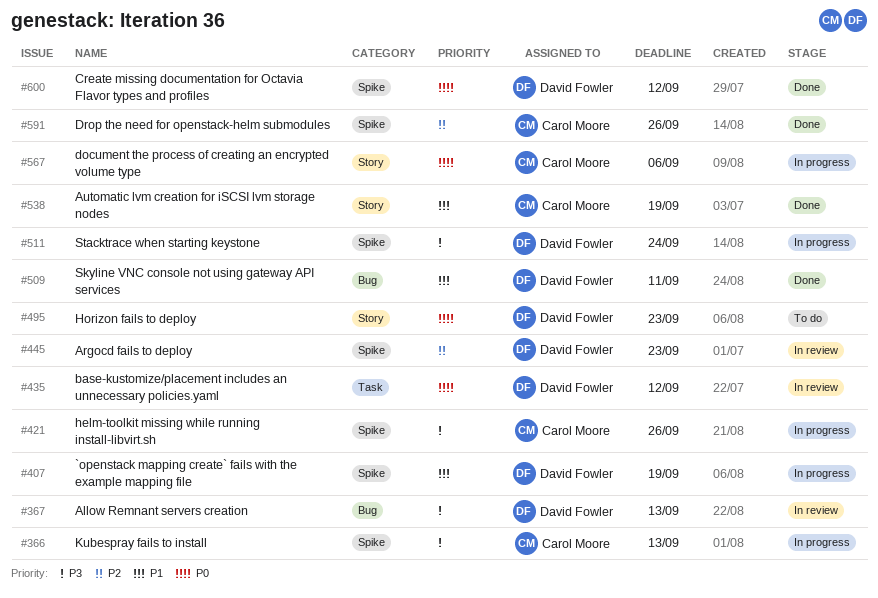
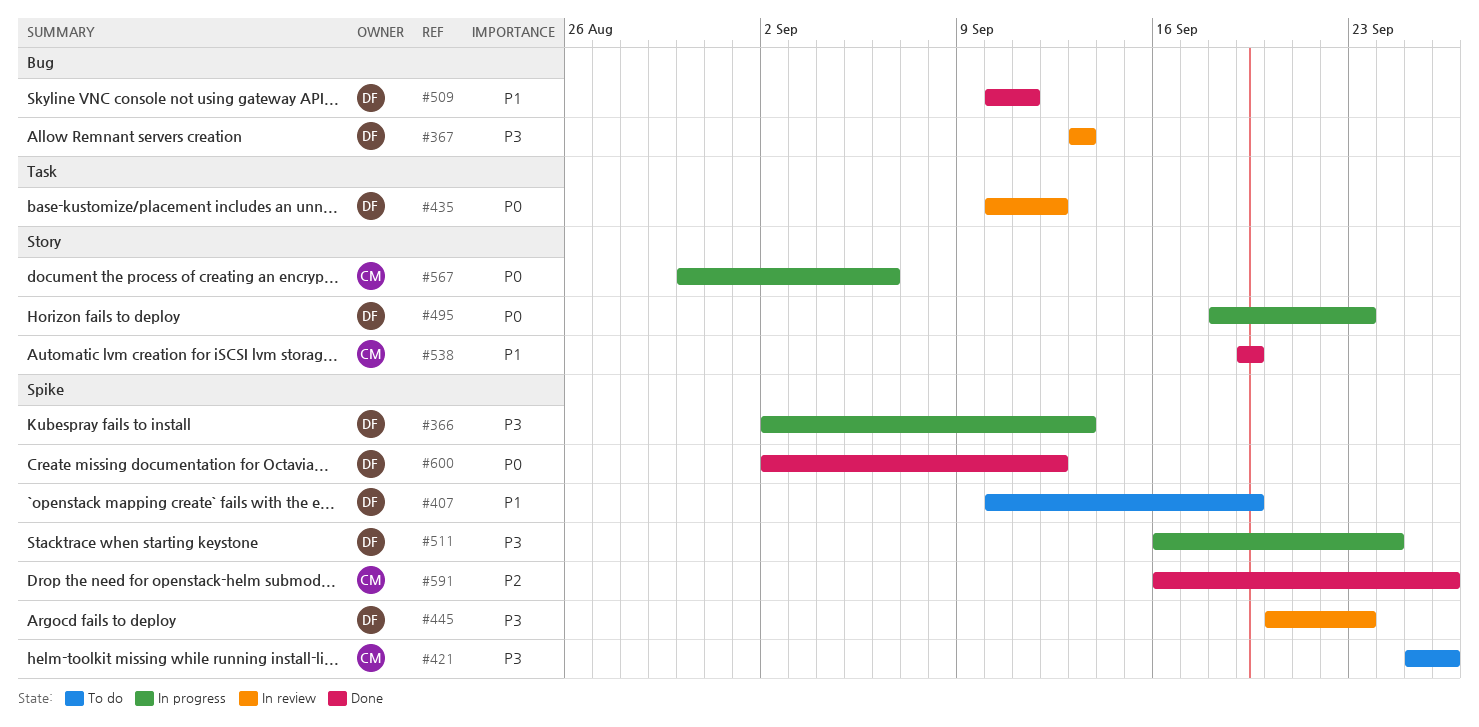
#366, owner: Carol Moore -> David Fowler
#407, status: In progress -> To do
#421, status: In progress -> To do
#445, priority: P2 -> P3
#495, status: To do -> In progress

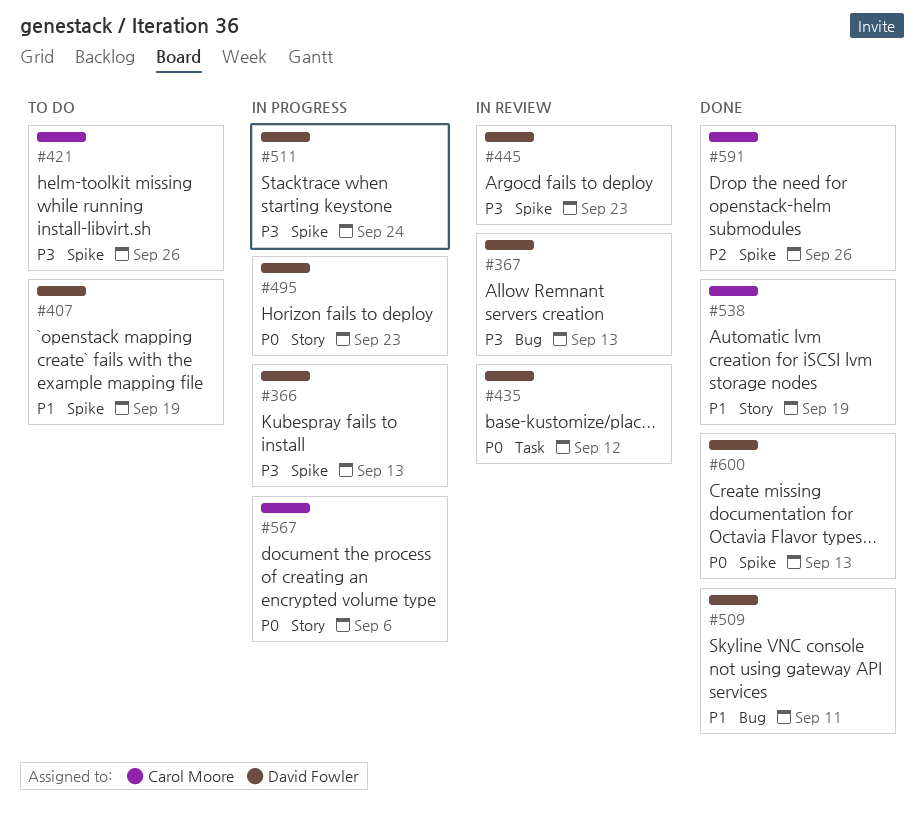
#600, due: Sep 12 -> Sep 13

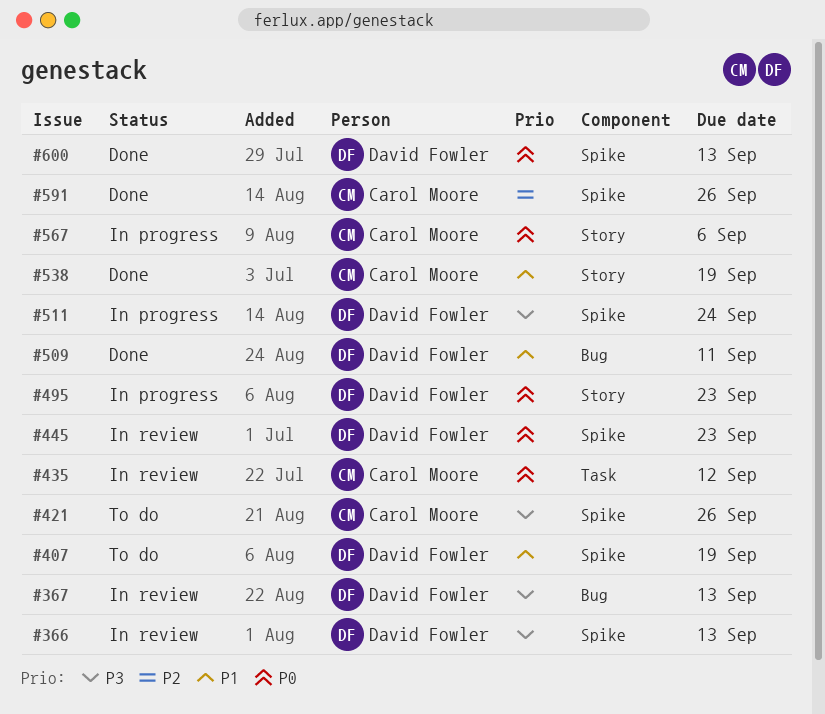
#366, status: In progress -> In review
#435, owner: David Fowler -> Carol Moore
#445, priority: P3 -> P0

